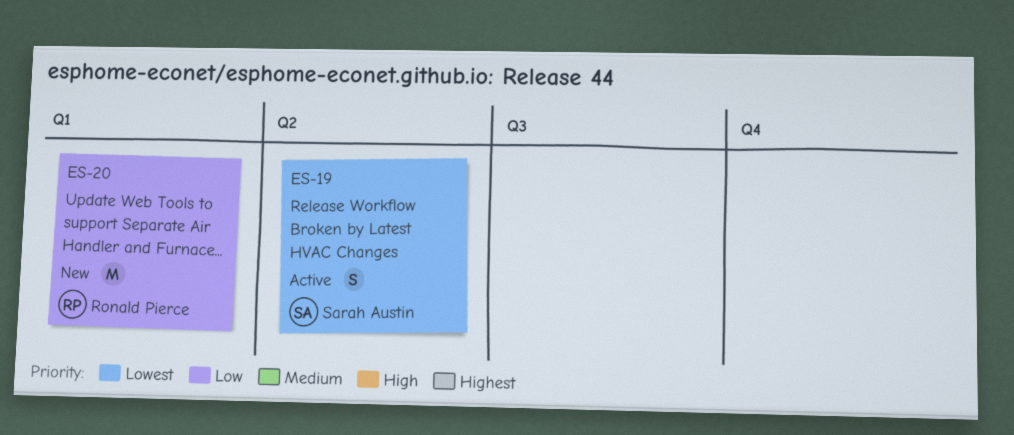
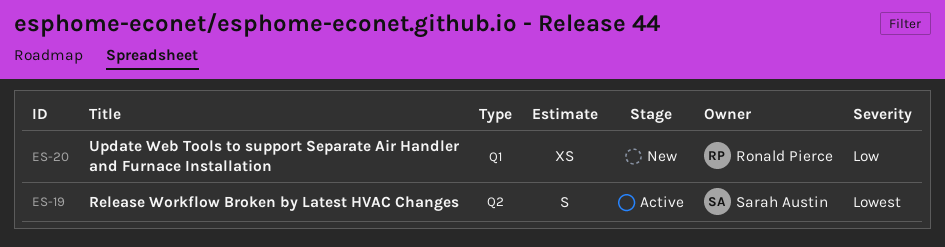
ES-20, estimate: M -> XS

